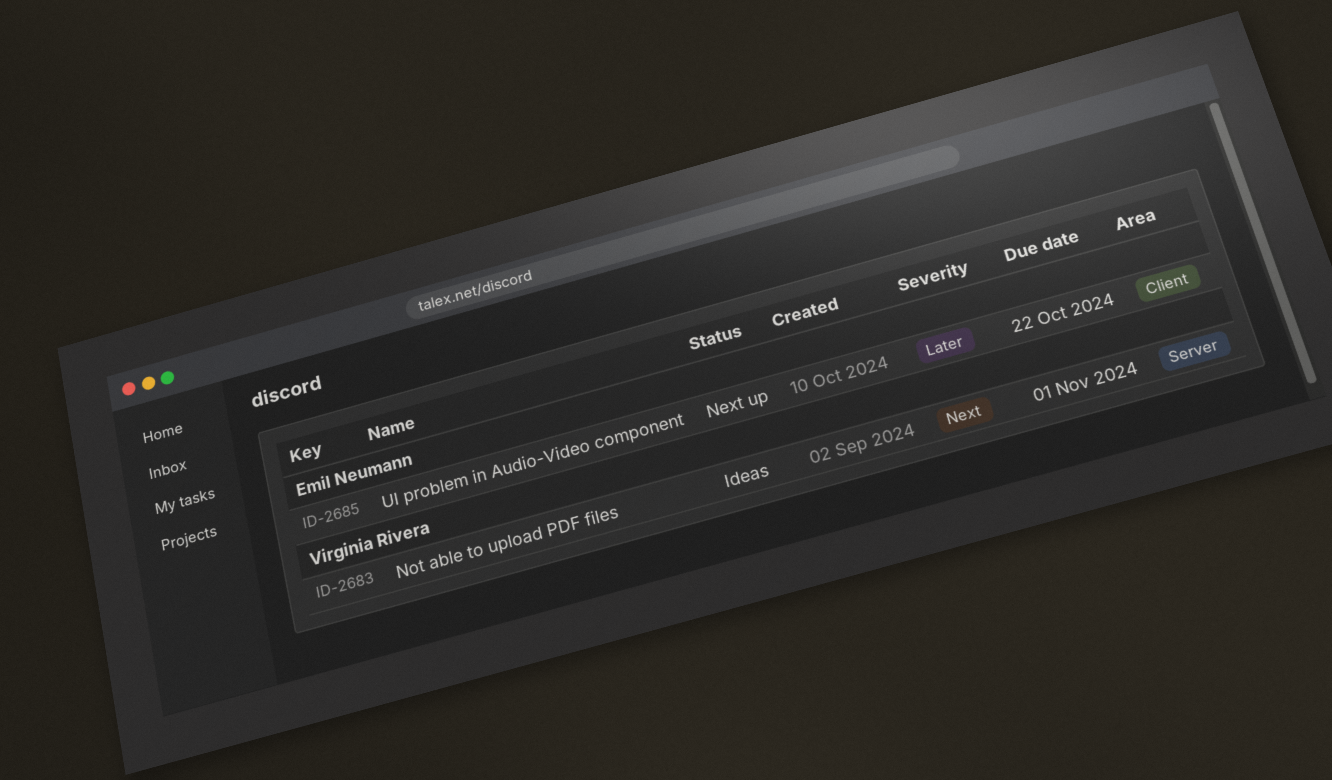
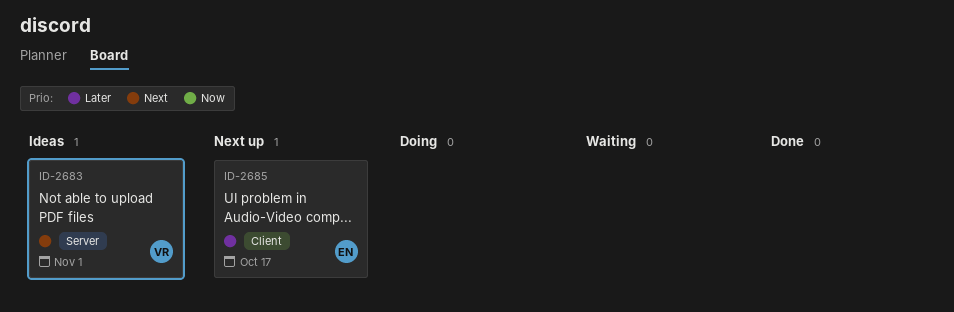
ID-2685, due: Oct 22 -> Oct 17

